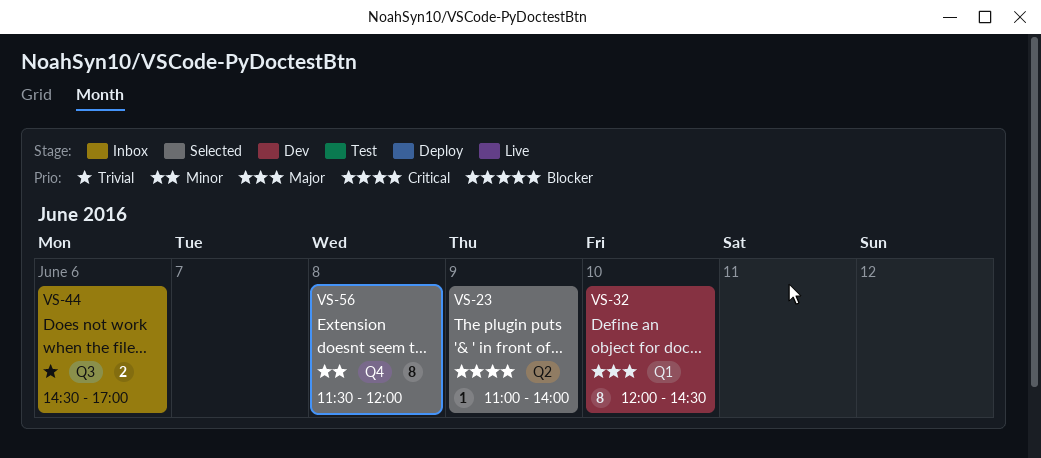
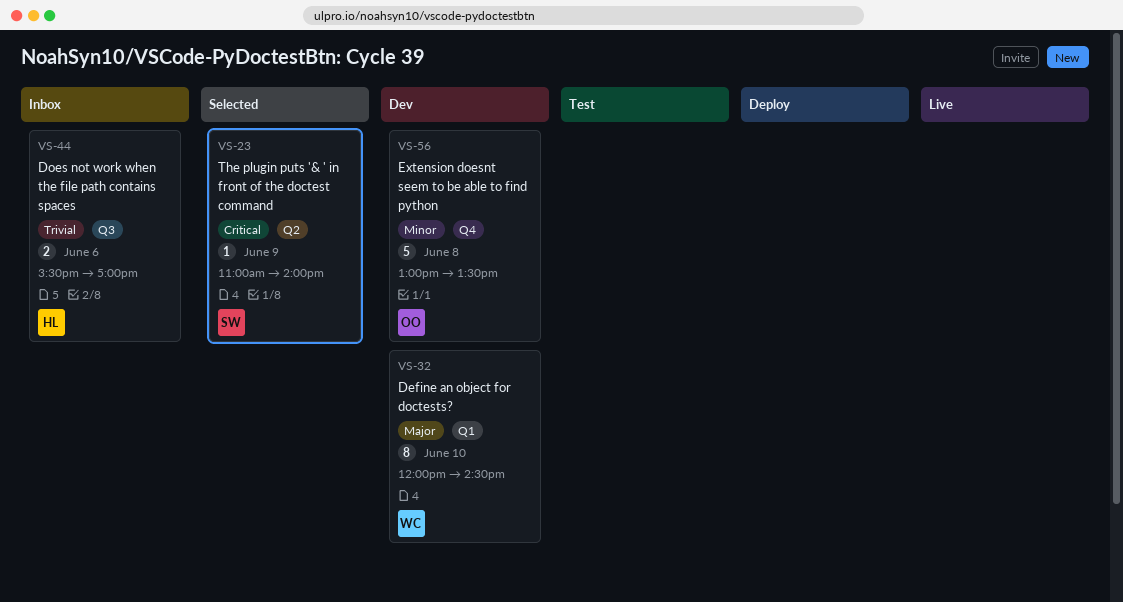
VS-44, begins: 14:30 -> 15:30
VS-56, status: Selected -> Dev
VS-56, estimate: 8 -> 5
VS-56, begins: 11:30 -> 13:00
VS-56, ends: 12:00 -> 13:30

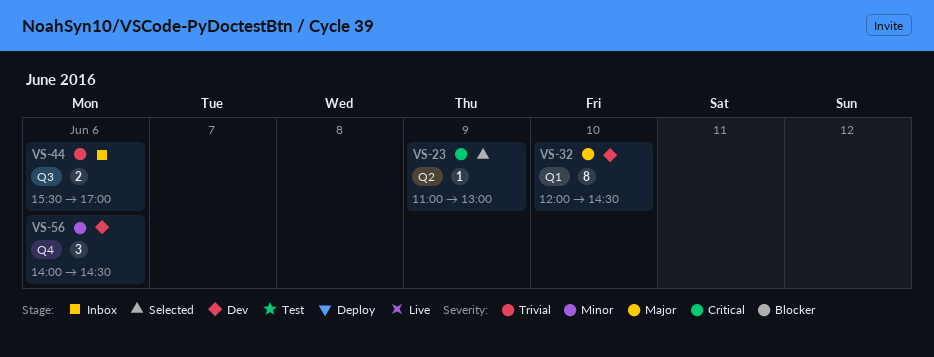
VS-23, ends: 14:00 -> 13:00
VS-56, estimate: 5 -> 3
VS-56, day: Jun 8 -> Jun 6
VS-56, begins: 13:00 -> 14:00
VS-56, ends: 13:30 -> 14:30

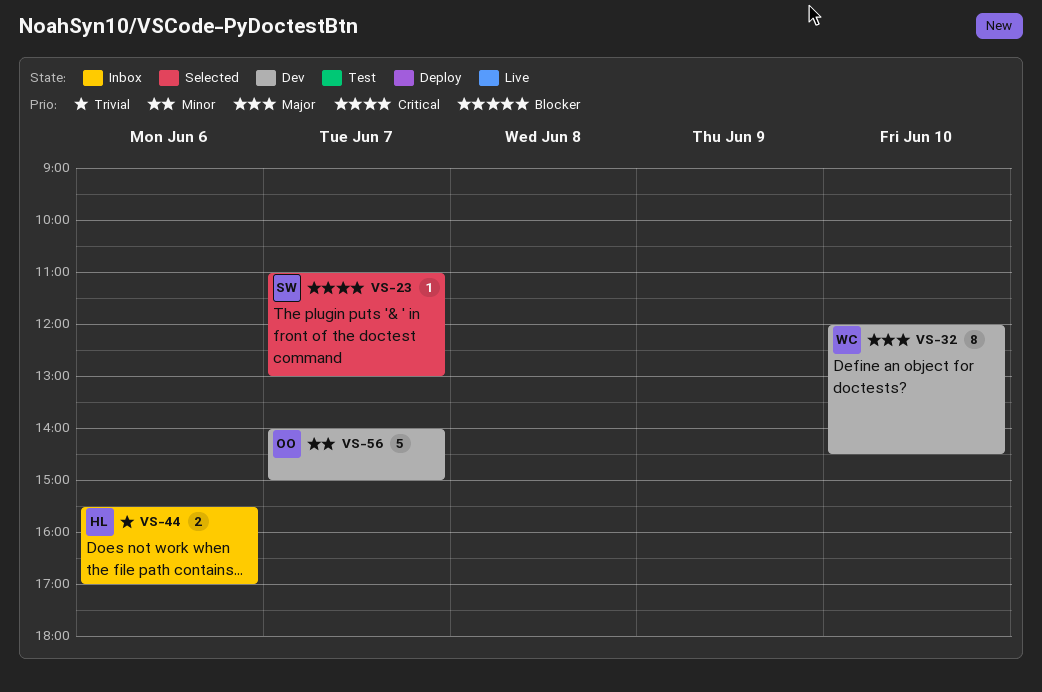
VS-23, day: Jun 9 -> Jun 7
VS-56, estimate: 3 -> 5
VS-56, day: Jun 6 -> Jun 7
VS-56, ends: 14:30 -> 15:00

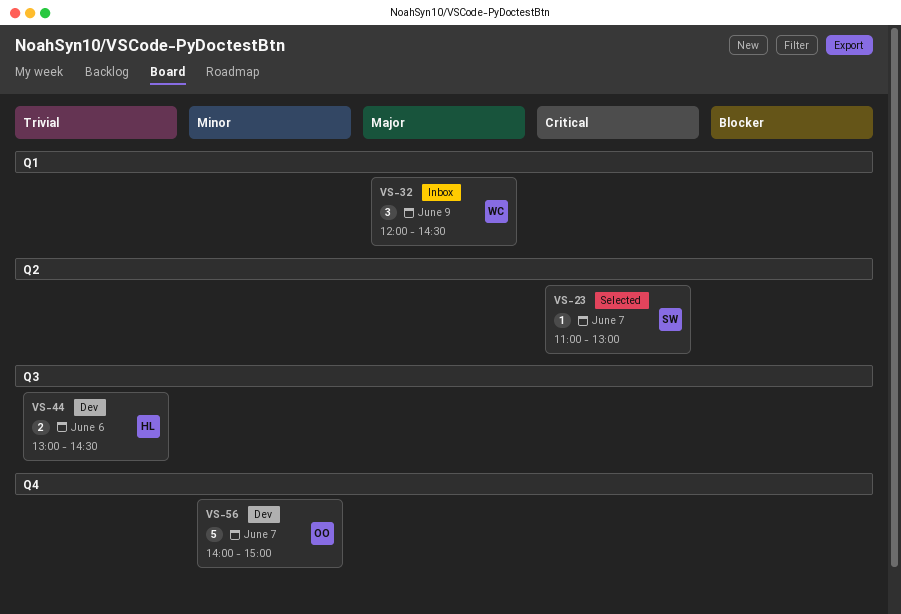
VS-32, status: Dev -> Inbox
VS-32, estimate: 8 -> 3
VS-32, day: Jun 10 -> Jun 9
VS-44, status: Inbox -> Dev
VS-44, begins: 15:30 -> 13:00
VS-44, ends: 17:00 -> 14:30

